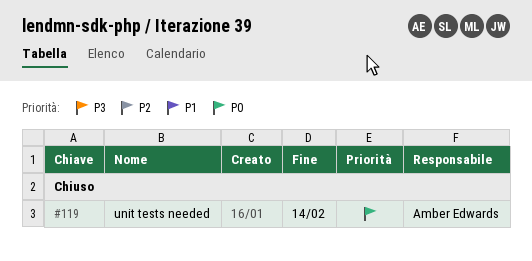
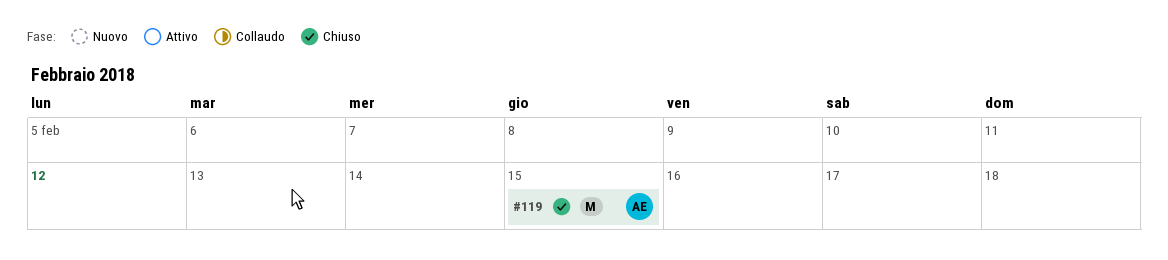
#119, due: Feb 14 -> Feb 15

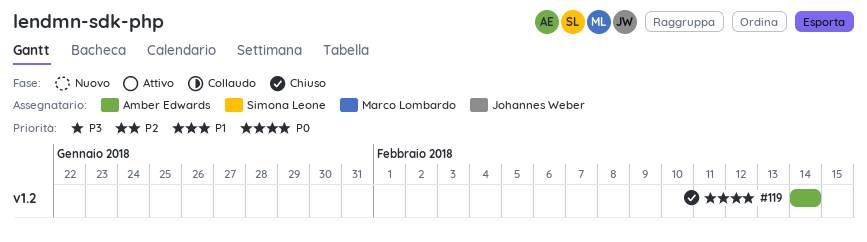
#119, due: Feb 15 -> Feb 14

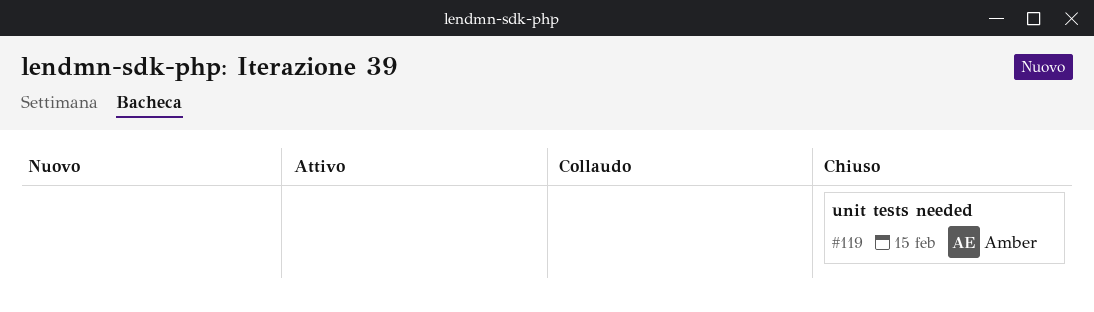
#119, due: Feb 14 -> Feb 15

